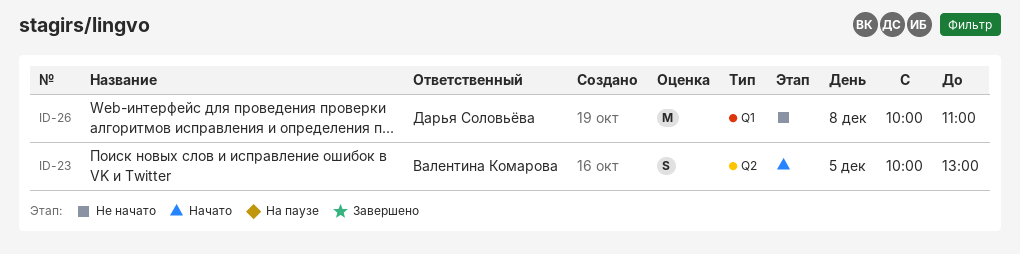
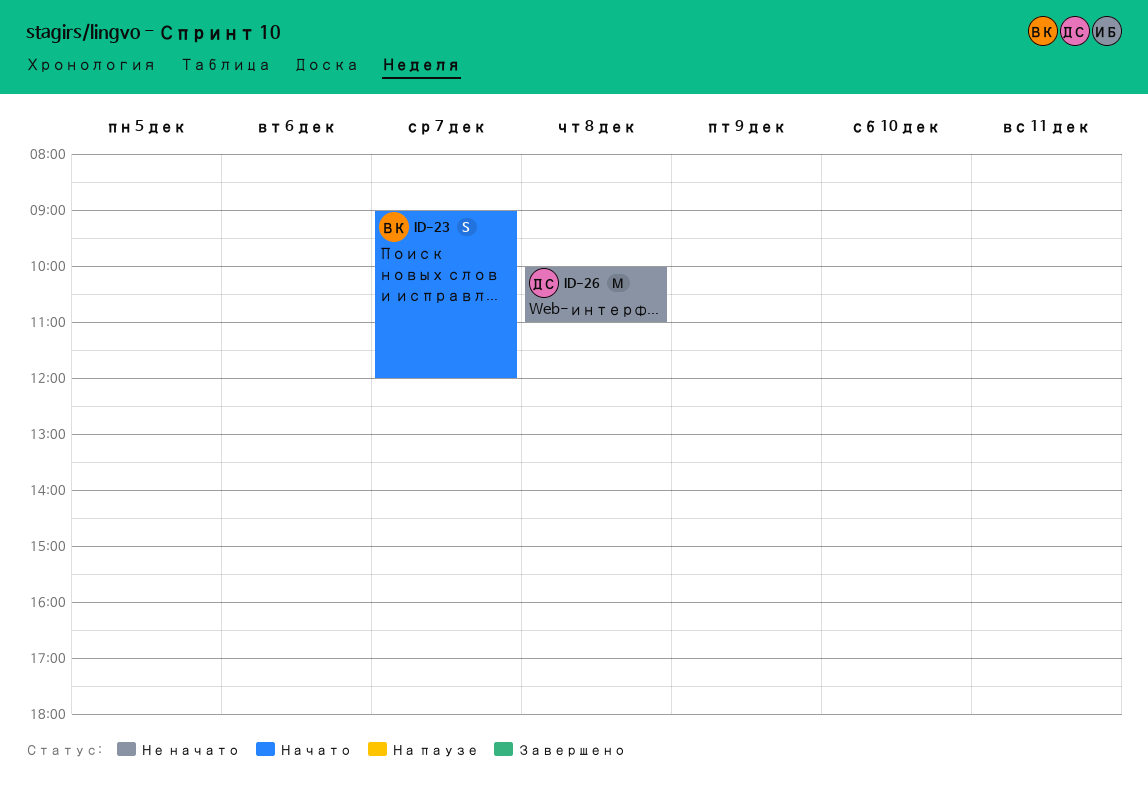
ID-23, day: Dec 5 -> Dec 7
ID-23, begins: 10:00 -> 09:00
ID-23, ends: 13:00 -> 12:00

